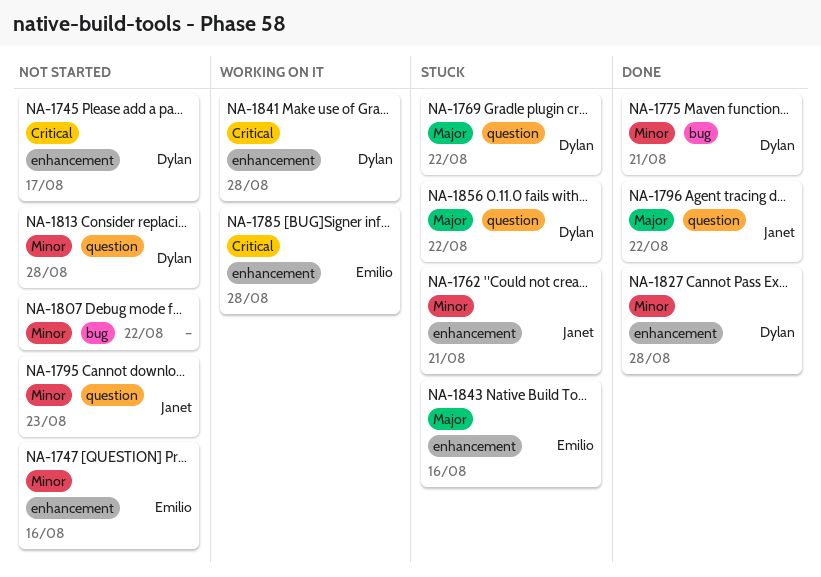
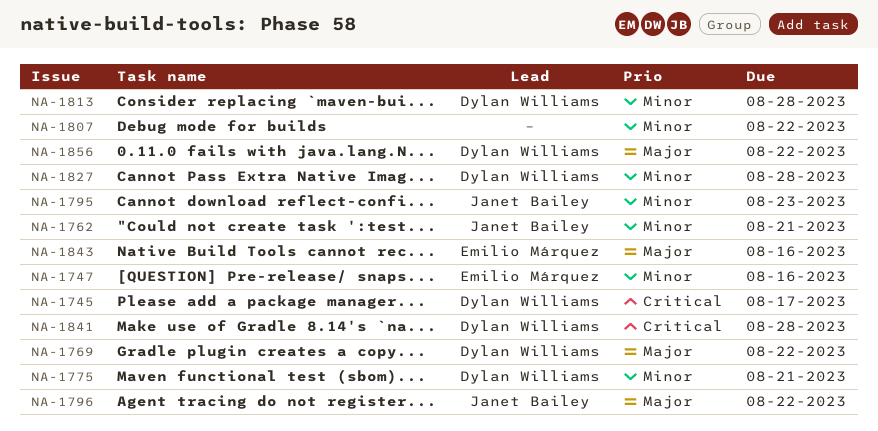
NA-1785: present -> none

